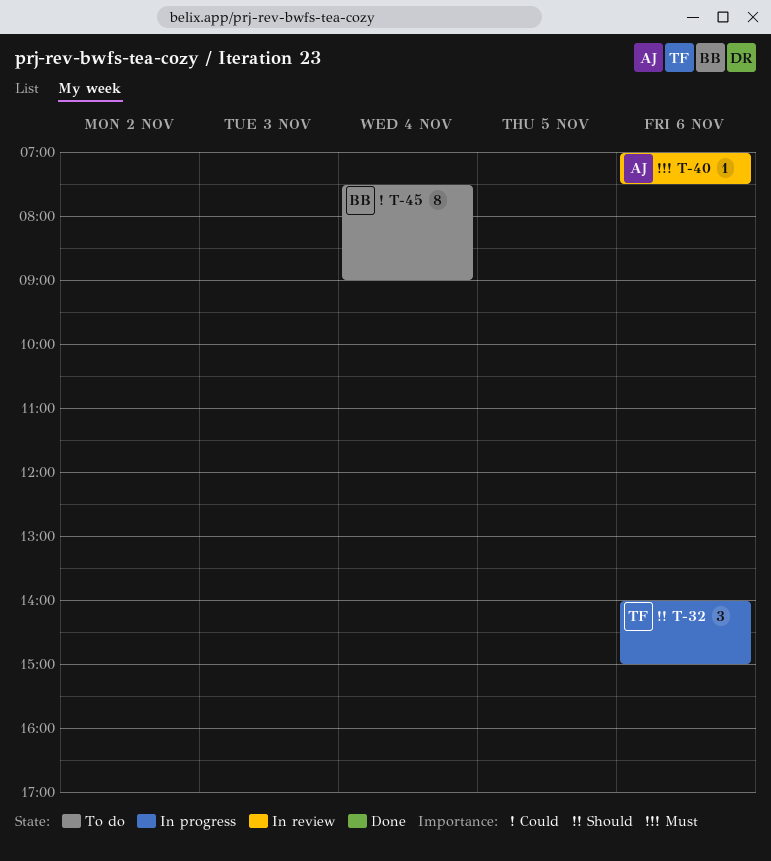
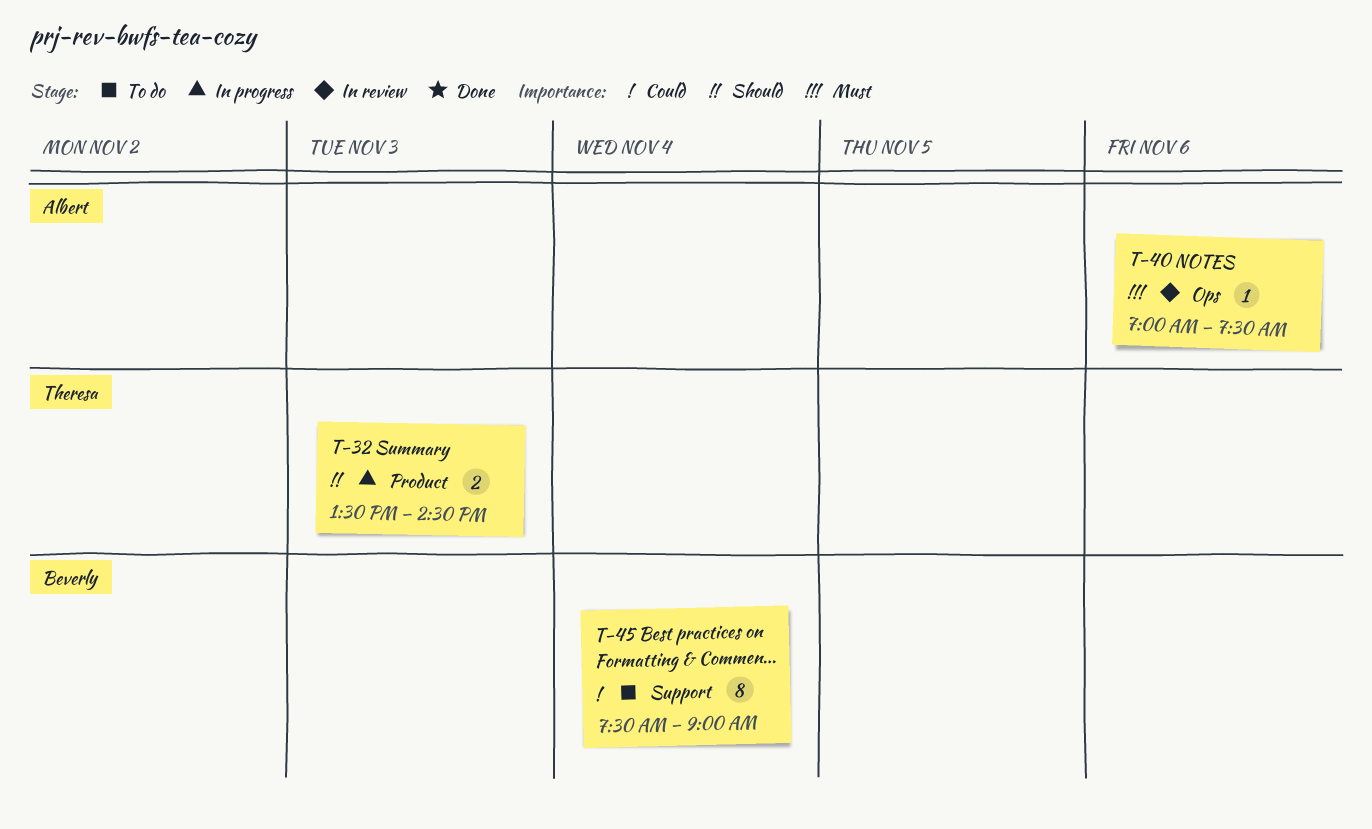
T-32, estimate: 3 -> 2
T-32, day: Nov 6 -> Nov 3
T-32, begins: 14:00 -> 13:30
T-32, ends: 15:00 -> 14:30

